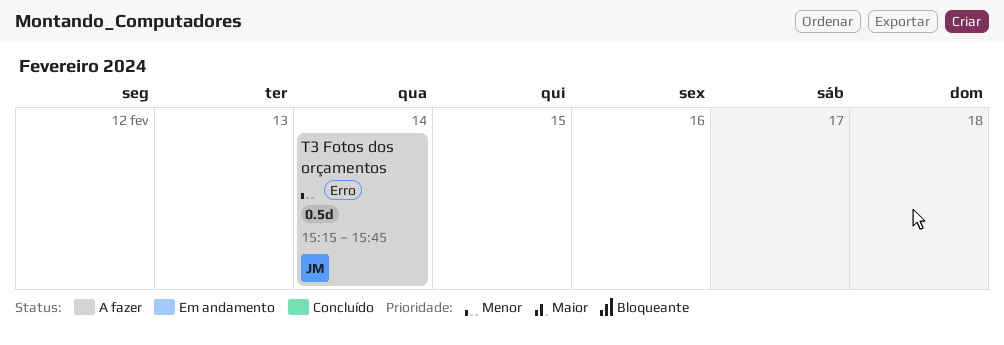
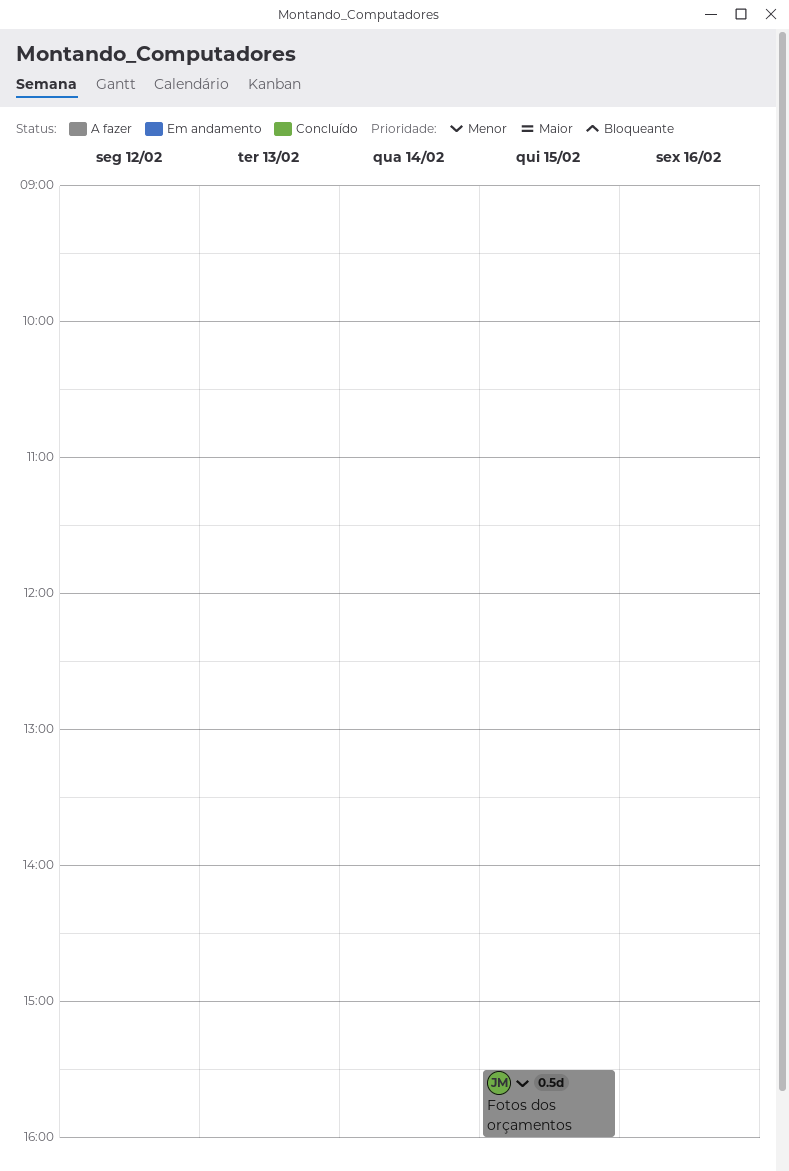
Fotos dos orçamentos, day: Feb 14 -> Feb 15
Fotos dos orçamentos, begins: 15:15 -> 15:30
Fotos dos orçamentos, ends: 15:45 -> 16:00

